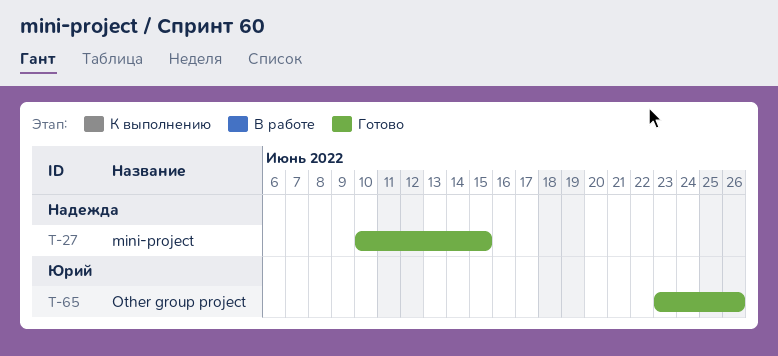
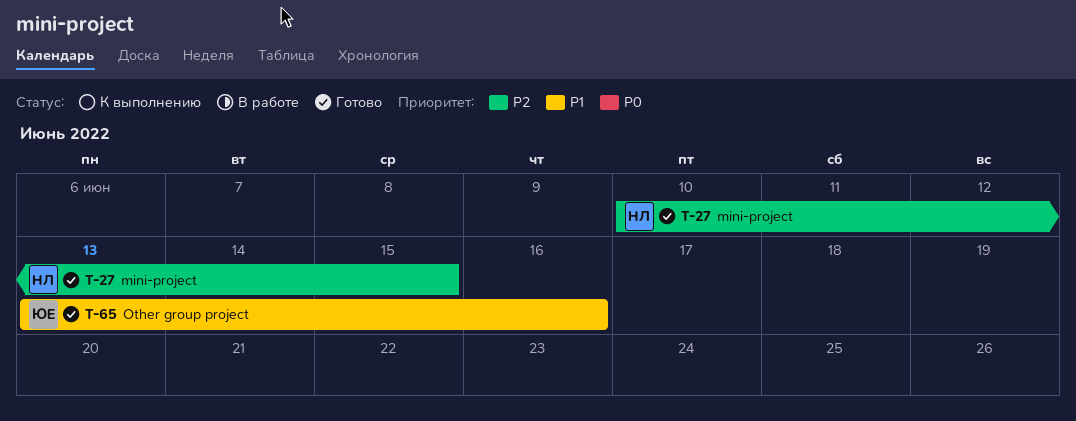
T-65, start: Jun 23 -> Jun 13
T-65, due: Jun 26 -> Jun 16

